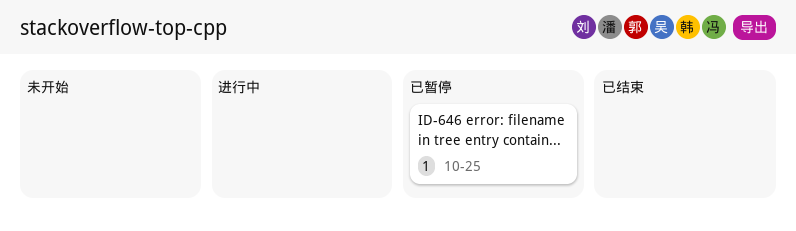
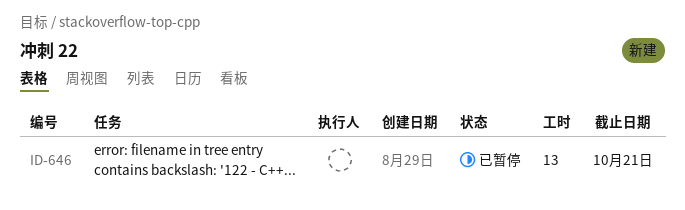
ID-646, estimate: 1 -> 13
ID-646, due: Oct 25 -> Oct 21

